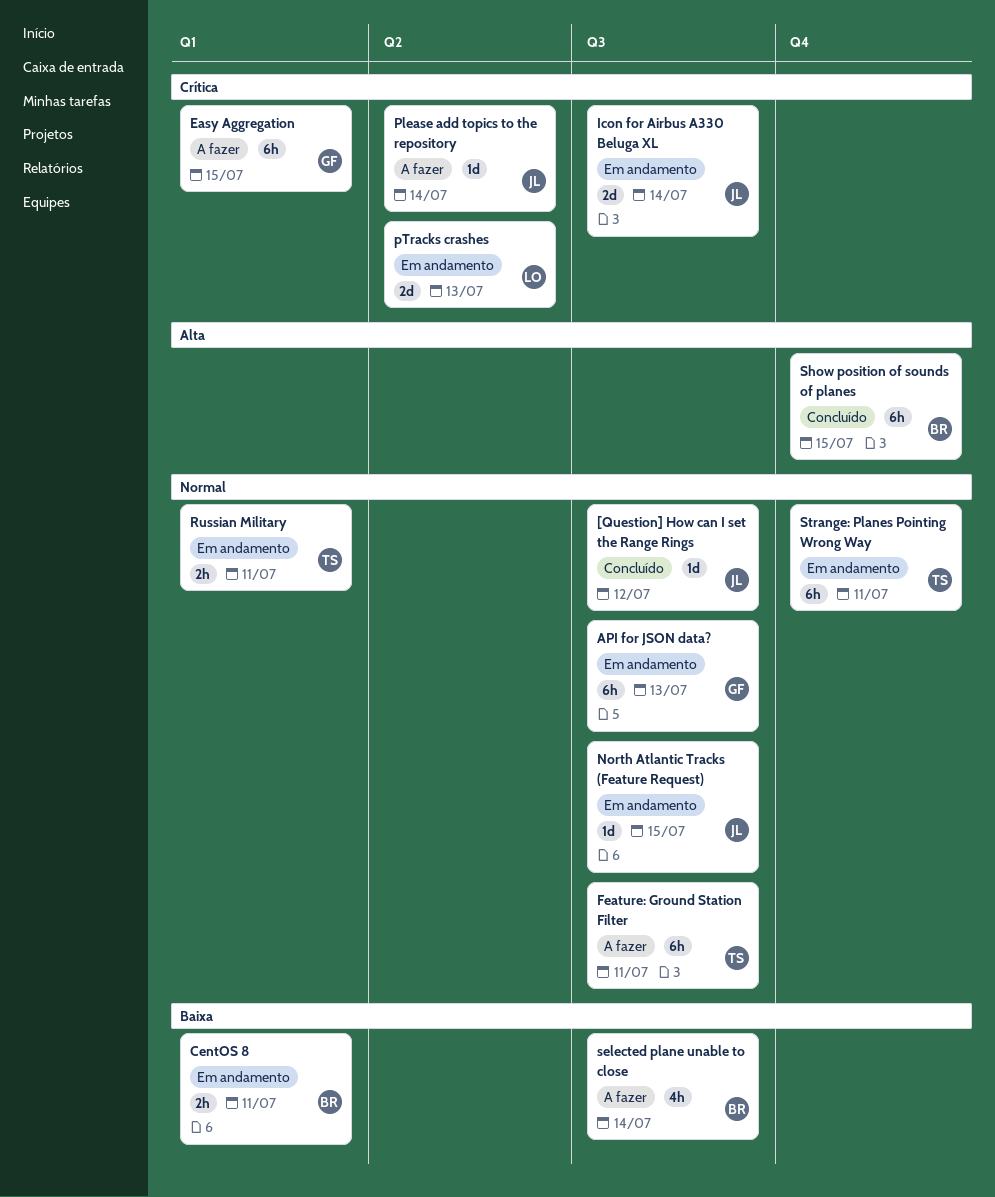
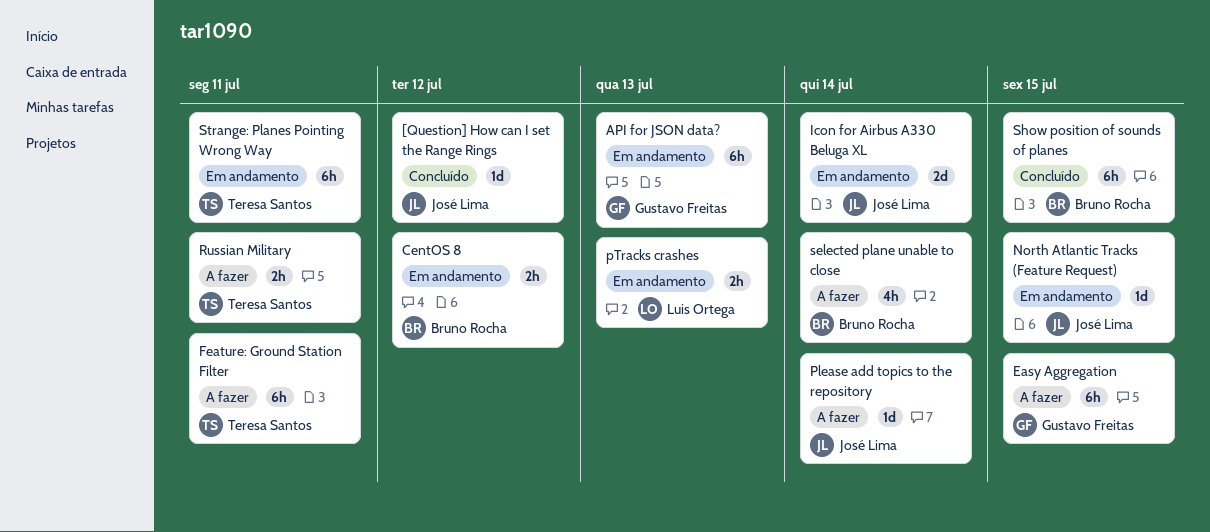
CentOS 8, due: Jul 11 -> Jul 12
pTracks crashes, estimate: 2d -> 2h
Russian Military, status: Em andamento -> A fazer

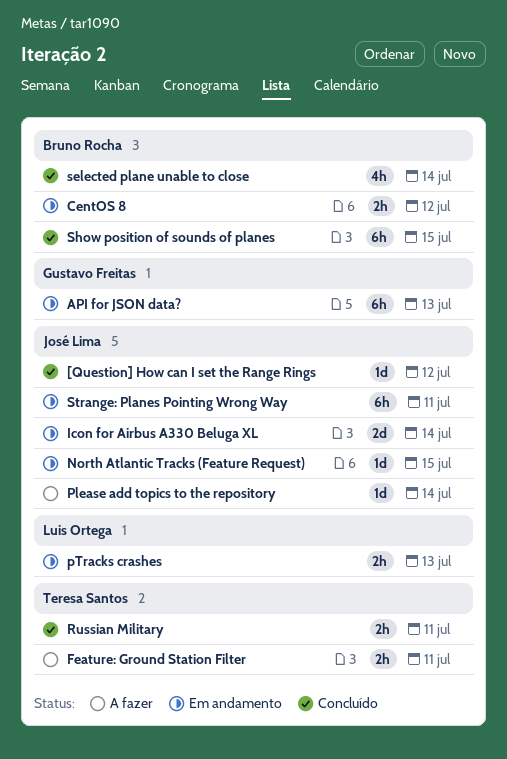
Easy Aggregation: present -> none
Feature: Ground Station Filter, estimate: 6h -> 2h
Russian Military, status: A fazer -> Concluído
selected plane unable to close, status: A fazer -> Concluído
Strange: Planes Pointing Wrong Way, owner: Teresa Santos -> José Lima

